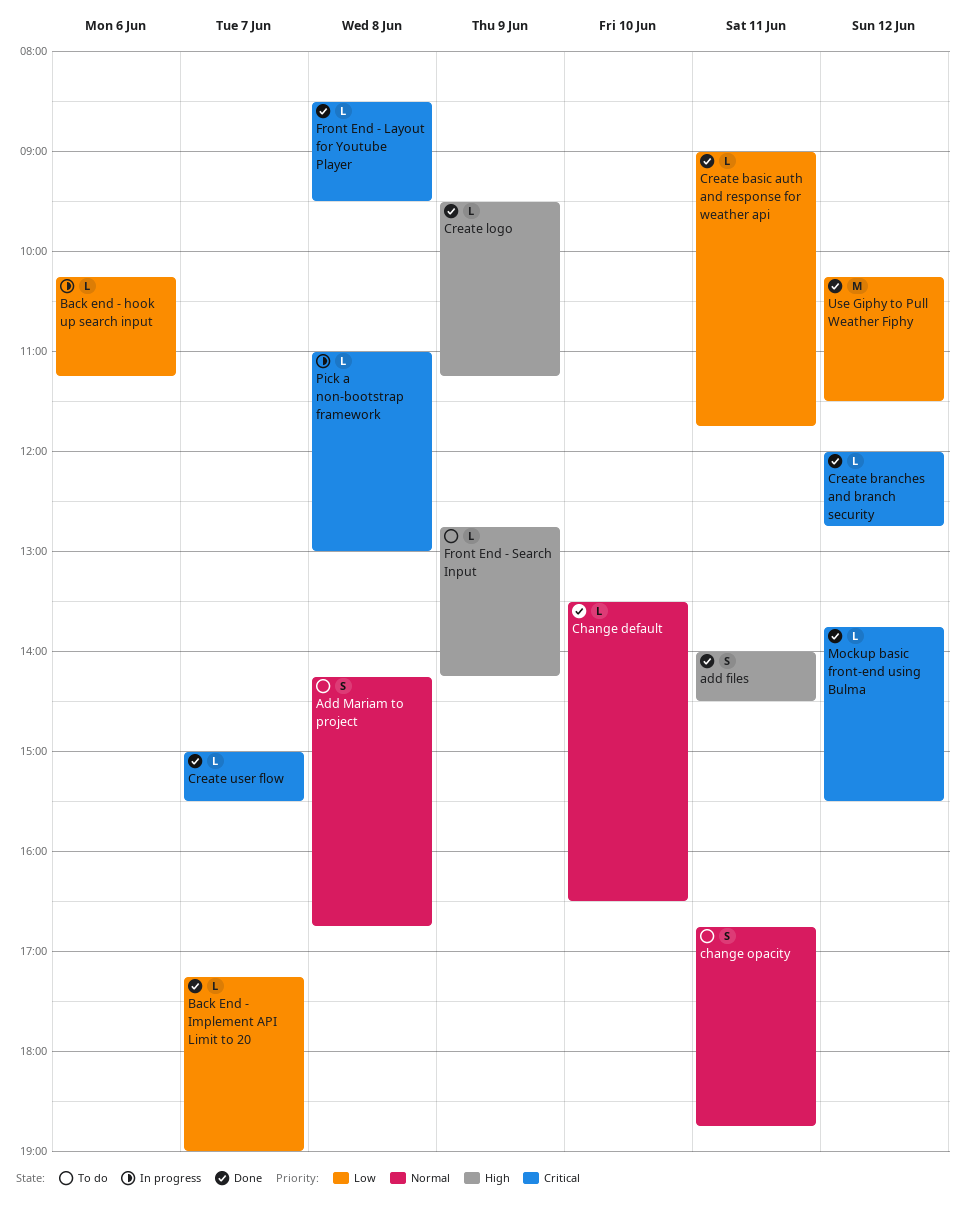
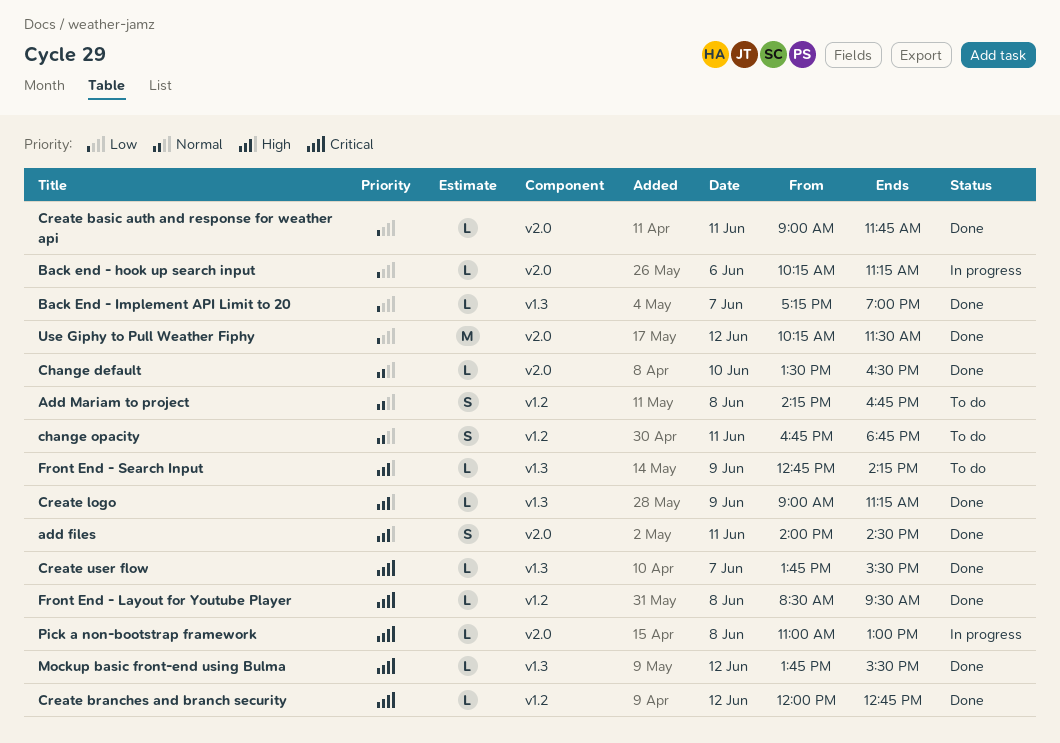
Create logo, begins: 09:30 -> 09:00
Create user flow, begins: 15:00 -> 13:45

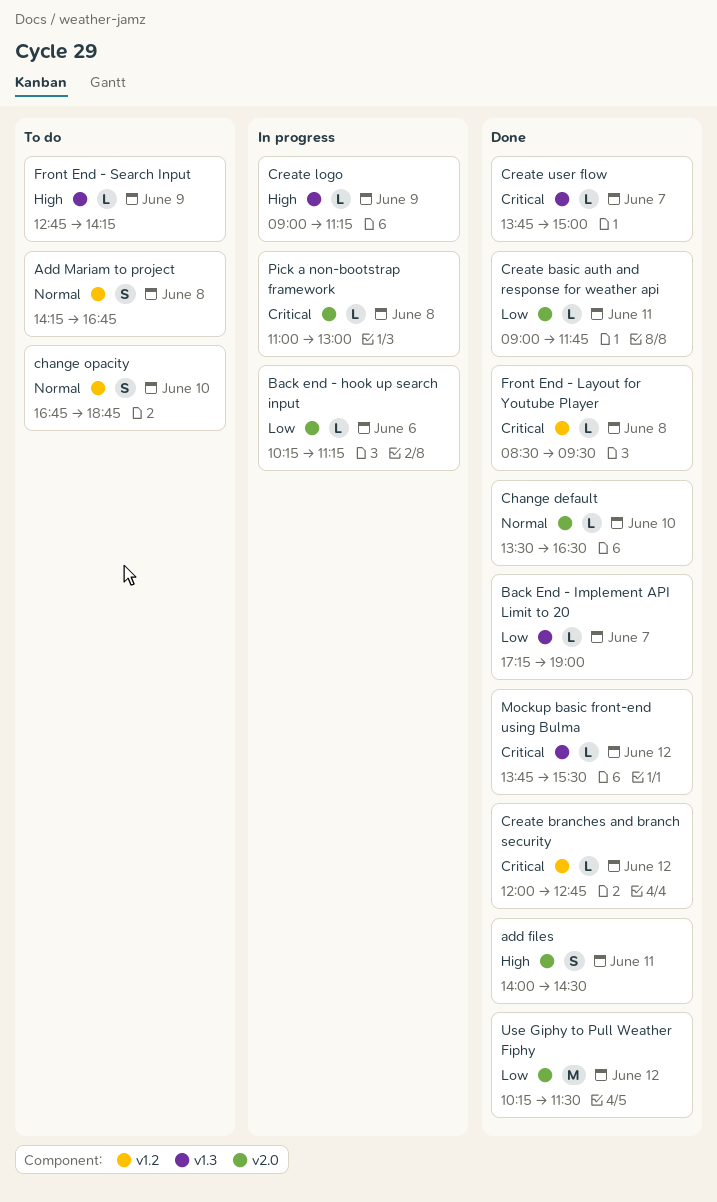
change opacity, day: Jun 11 -> Jun 10
Create logo, status: Done -> In progress
Create user flow, ends: 15:30 -> 15:00

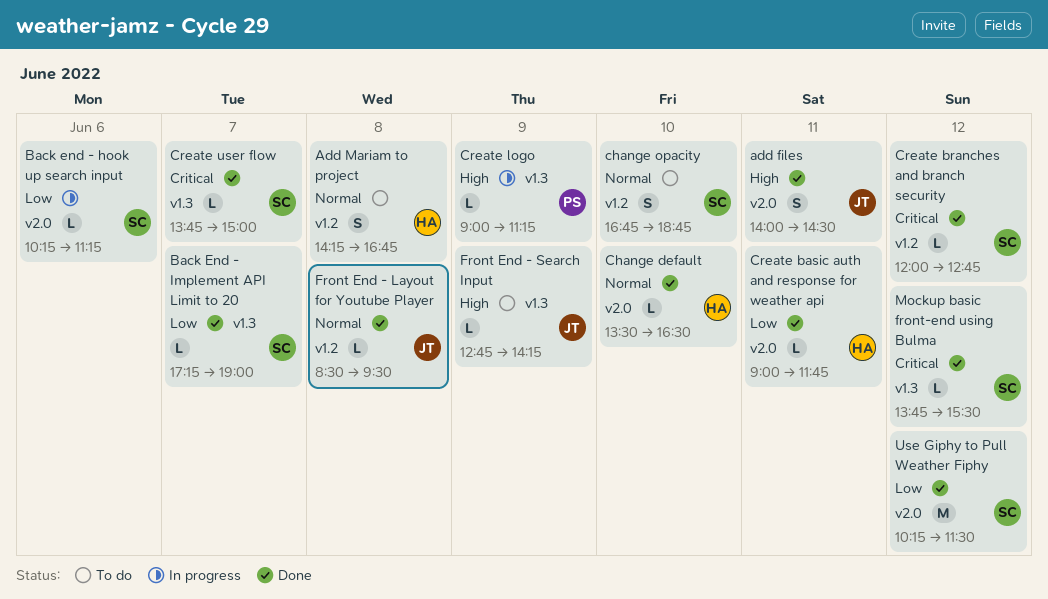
Front End - Layout for Youtube Player, priority: Critical -> Normal
Pick a non-bootstrap framework: present -> none

